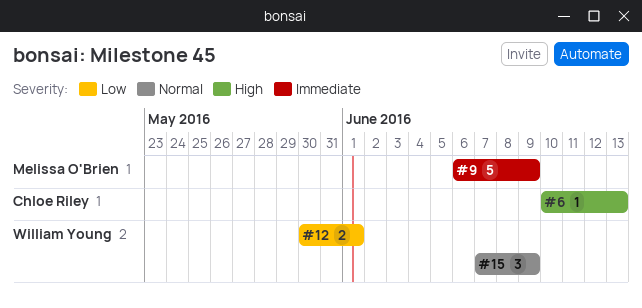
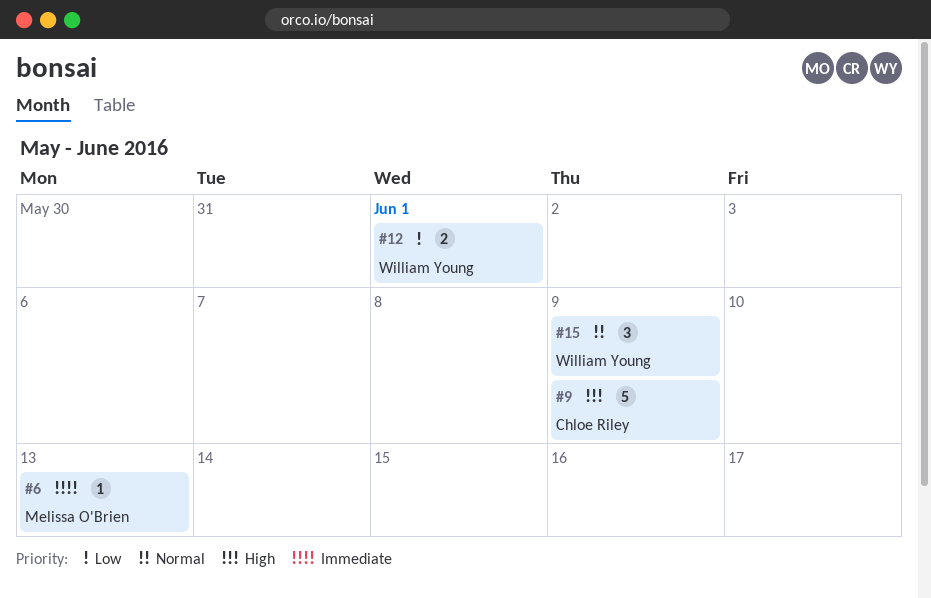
#6, owner: Chloe Riley -> Melissa O'Brien
#6, priority: High -> Immediate
#9, owner: Melissa O'Brien -> Chloe Riley
#9, priority: Immediate -> High

